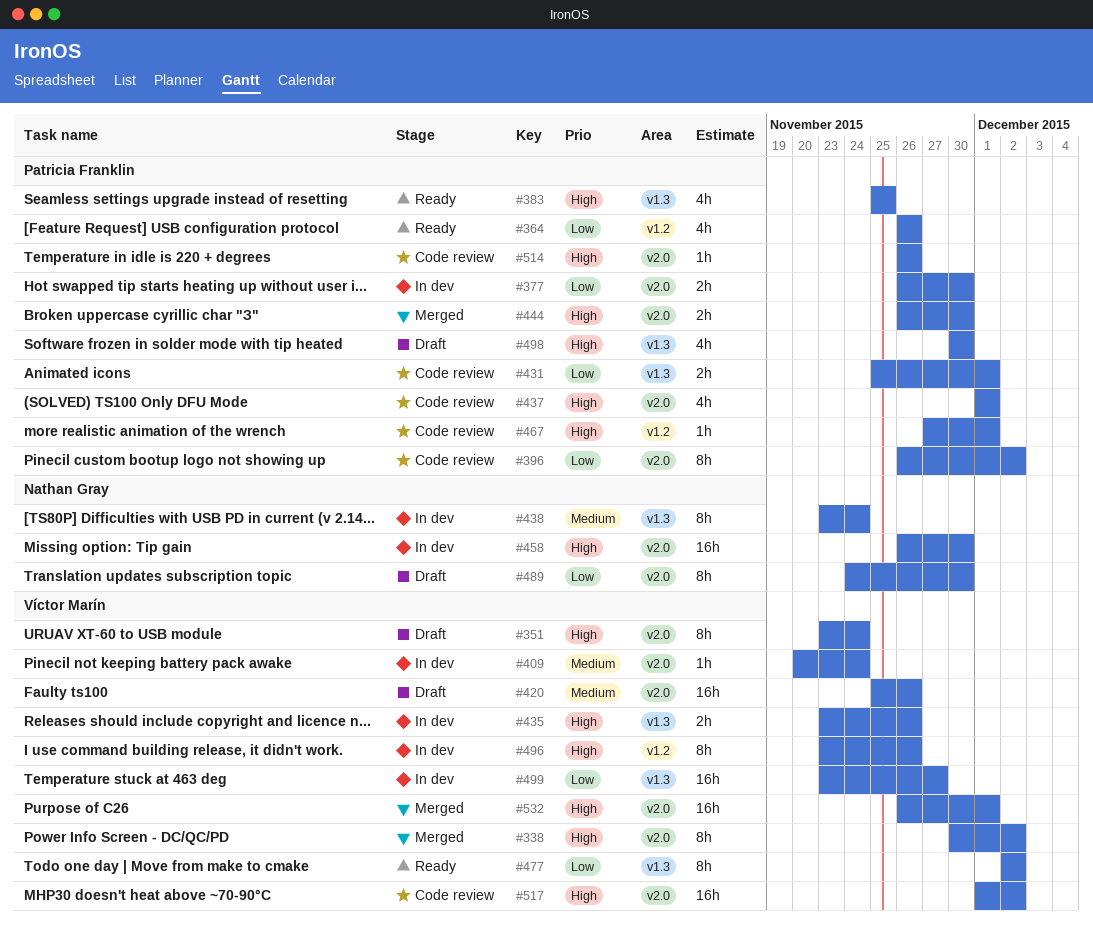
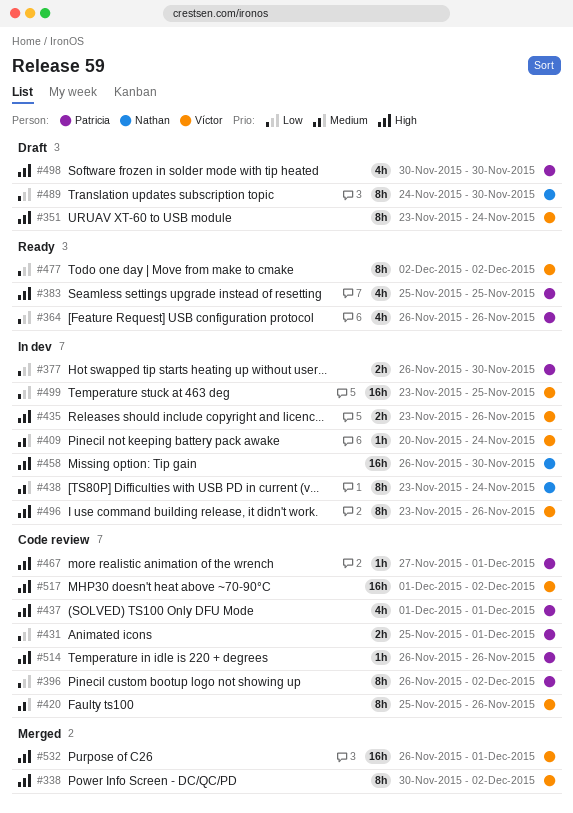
#420, status: Draft -> Code review
#420, estimate: 16h -> 8h
#444: present -> none
#499, due: Nov 27 -> Nov 25

